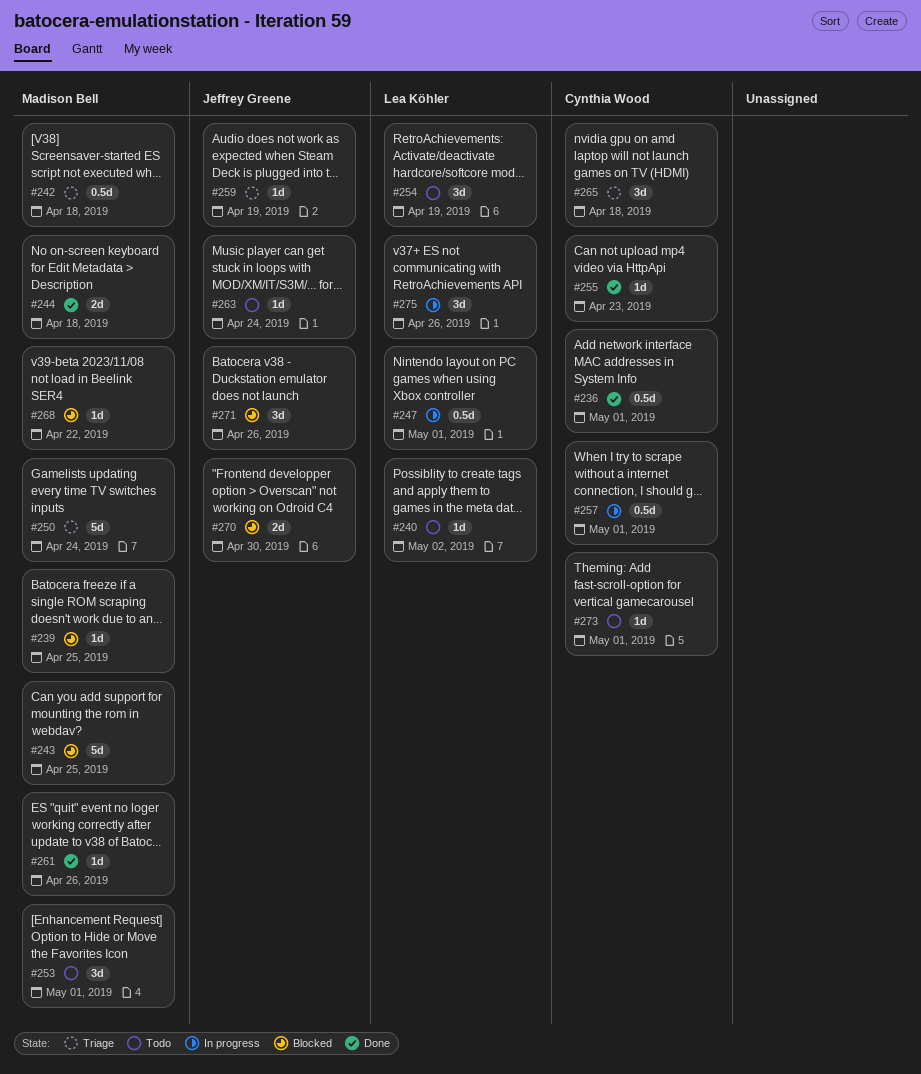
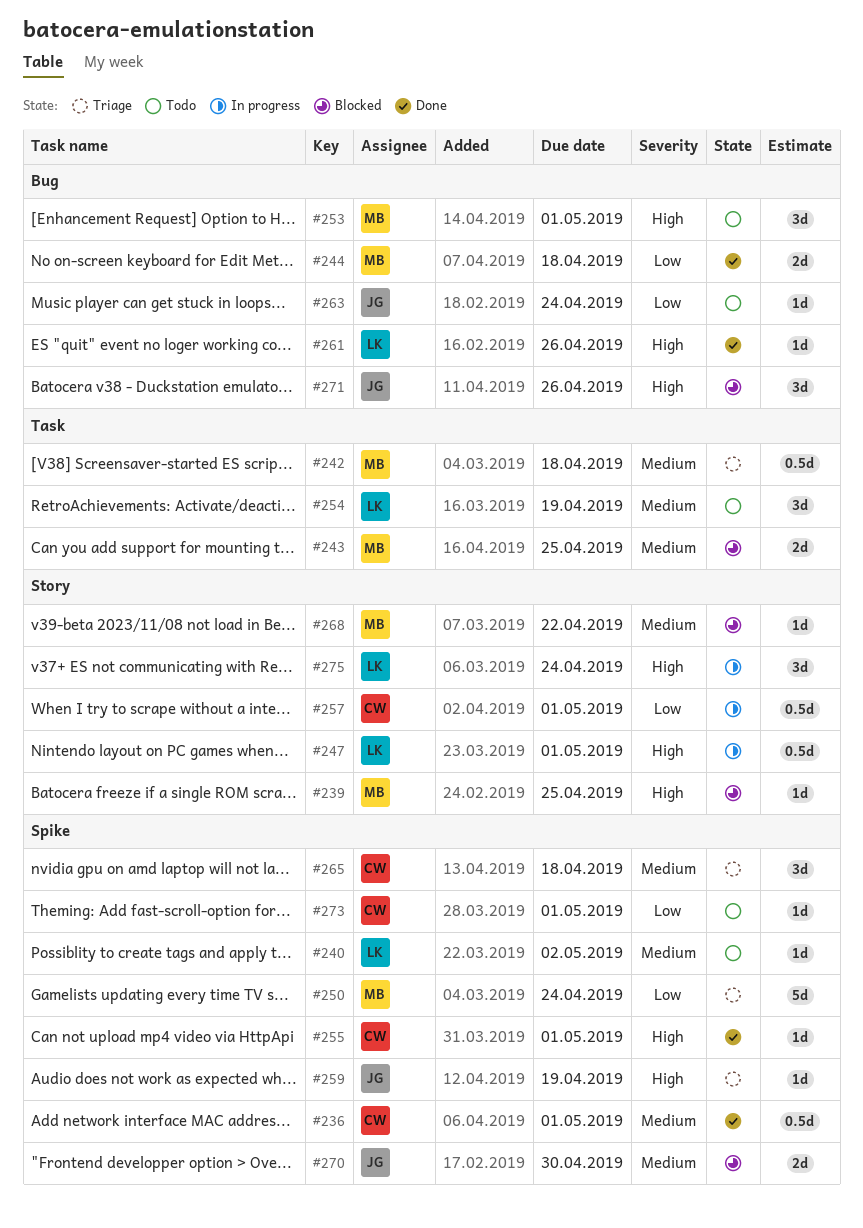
#243, estimate: 5d -> 2d
#255, due: Apr 23 -> May 1
#261, owner: Madison Bell -> Lea Köhler
#275, due: Apr 26 -> Apr 24

